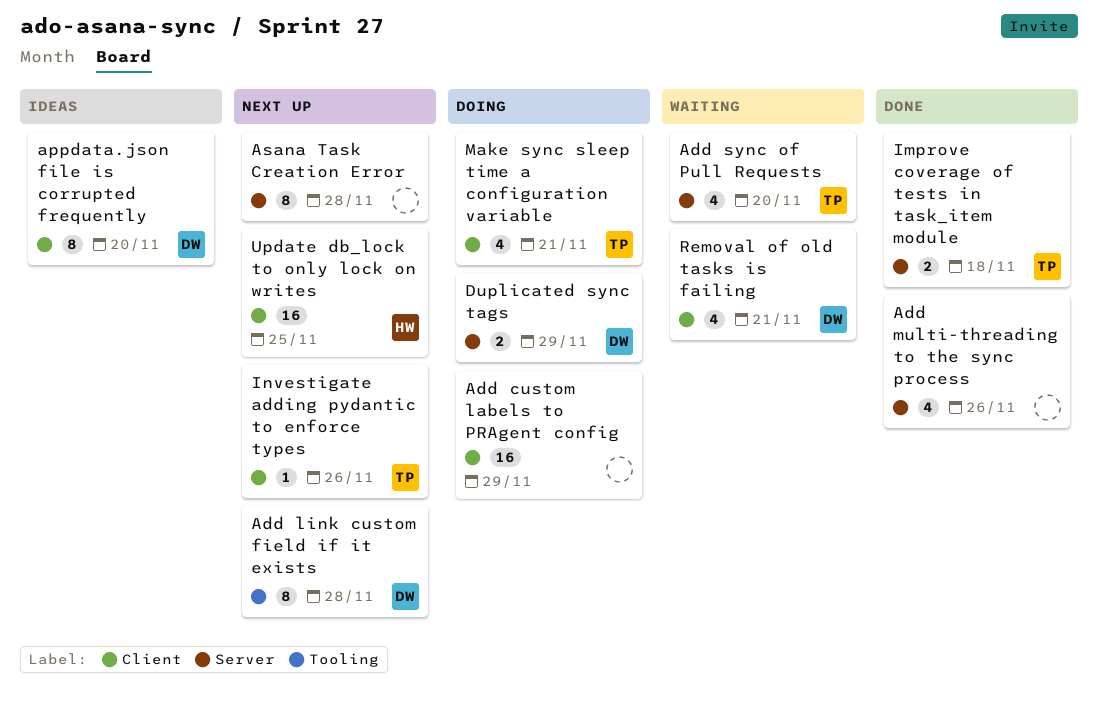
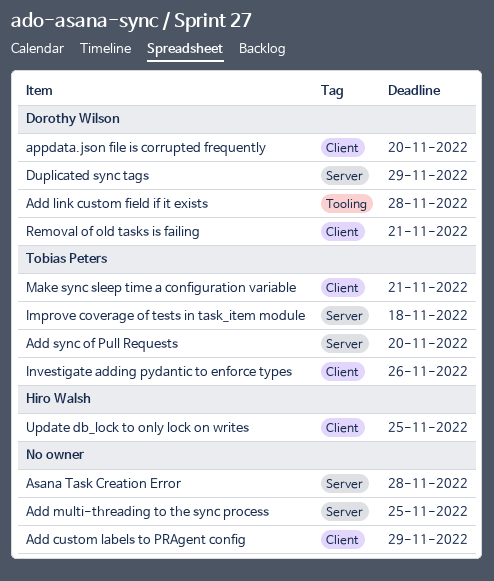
Add multi-threading to the sync process, due: Nov 26 -> Nov 25

